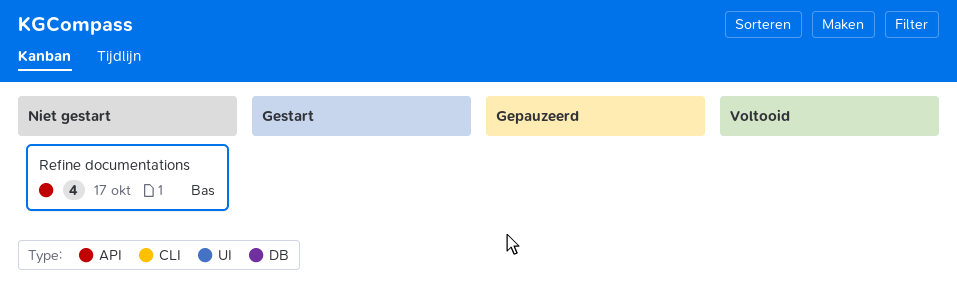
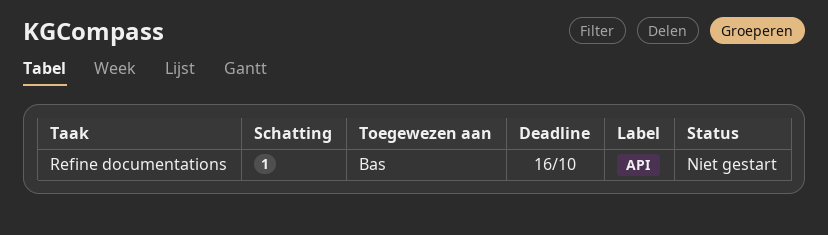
Refine documentations, estimate: 4 -> 1
Refine documentations, due: Oct 17 -> Oct 16

